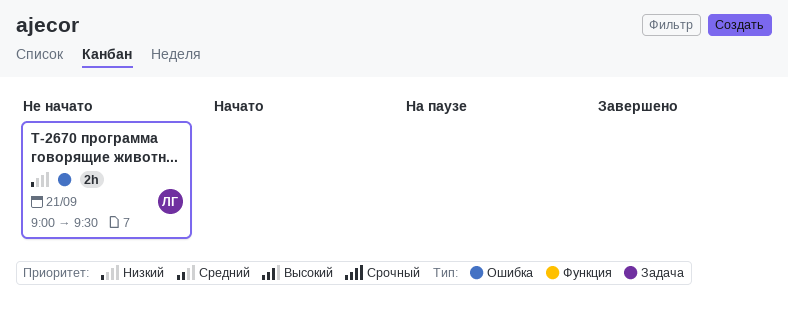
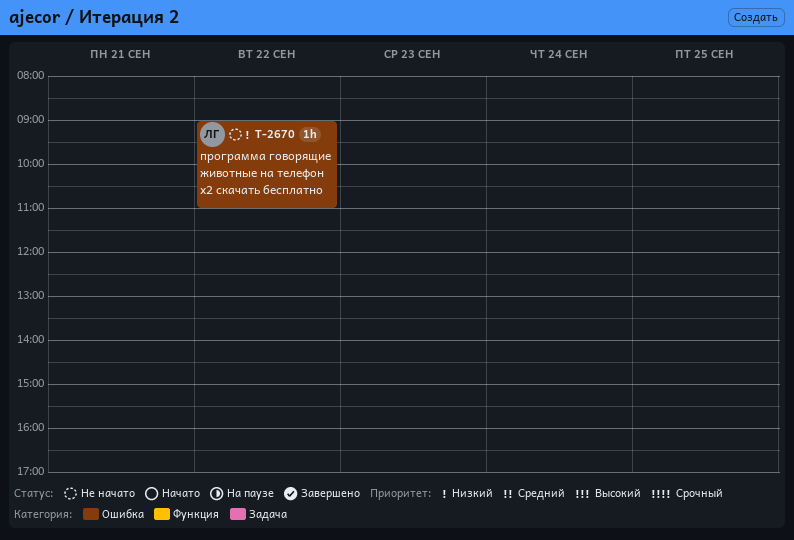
T-2670, estimate: 2h -> 1h
T-2670, day: Sep 21 -> Sep 22
T-2670, ends: 09:30 -> 11:00

